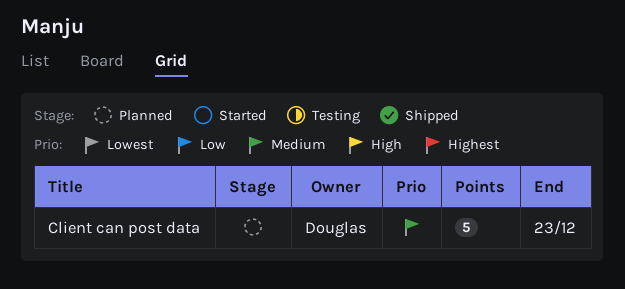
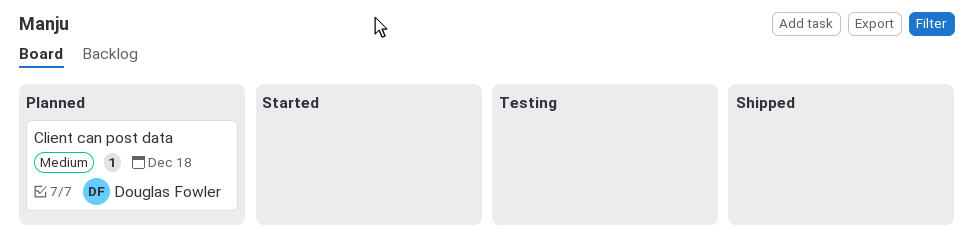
Client can post data, estimate: 5 -> 1
Client can post data, due: Dec 23 -> Dec 18

